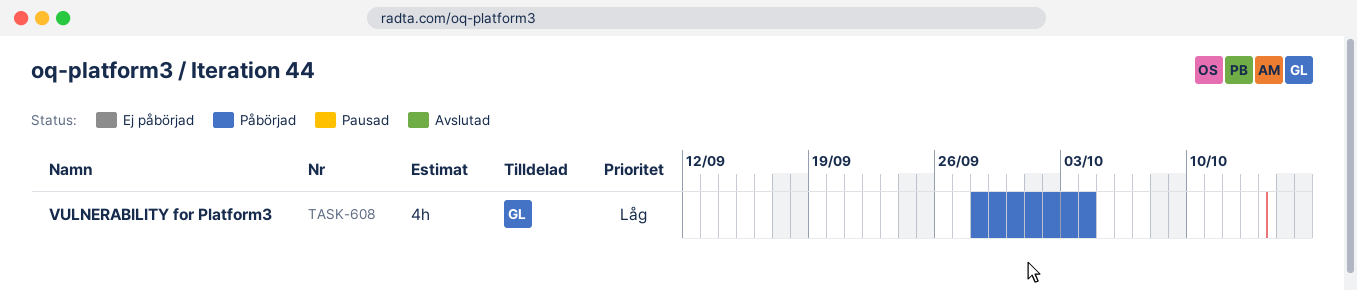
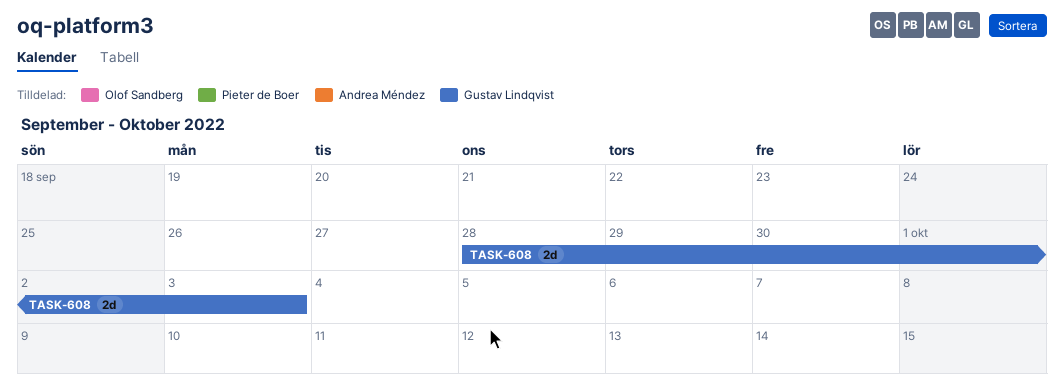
TASK-608, estimate: 4h -> 2d
TASK-608, due: Oct 4 -> Oct 3

